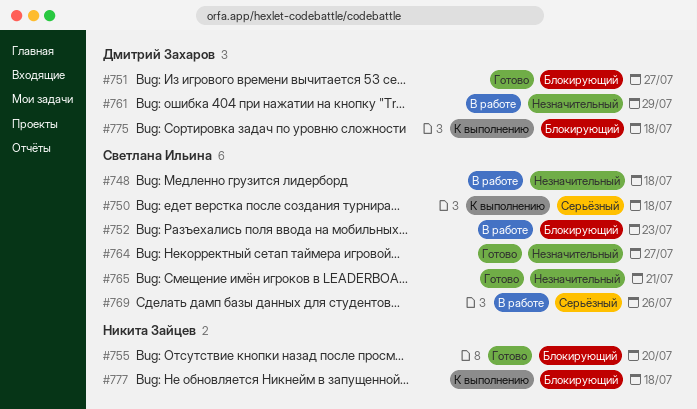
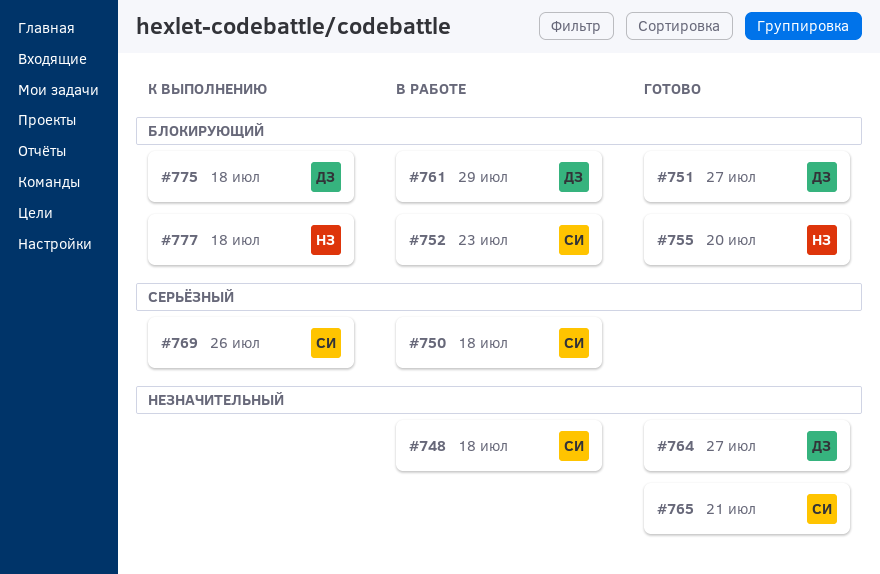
#750, status: К выполнению -> В работе
#761, priority: Незначительный -> Блокирующий
#764, owner: Светлана Ильина -> Дмитрий Захаров
#769, status: В работе -> К выполнению

